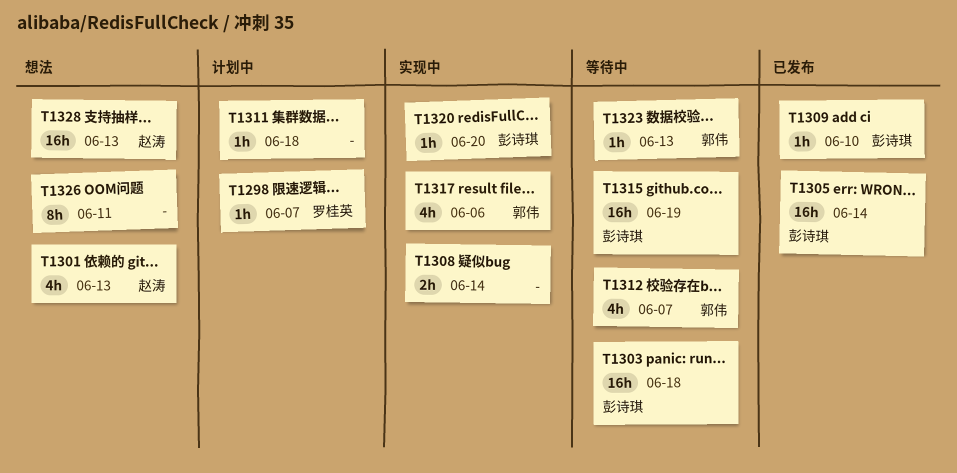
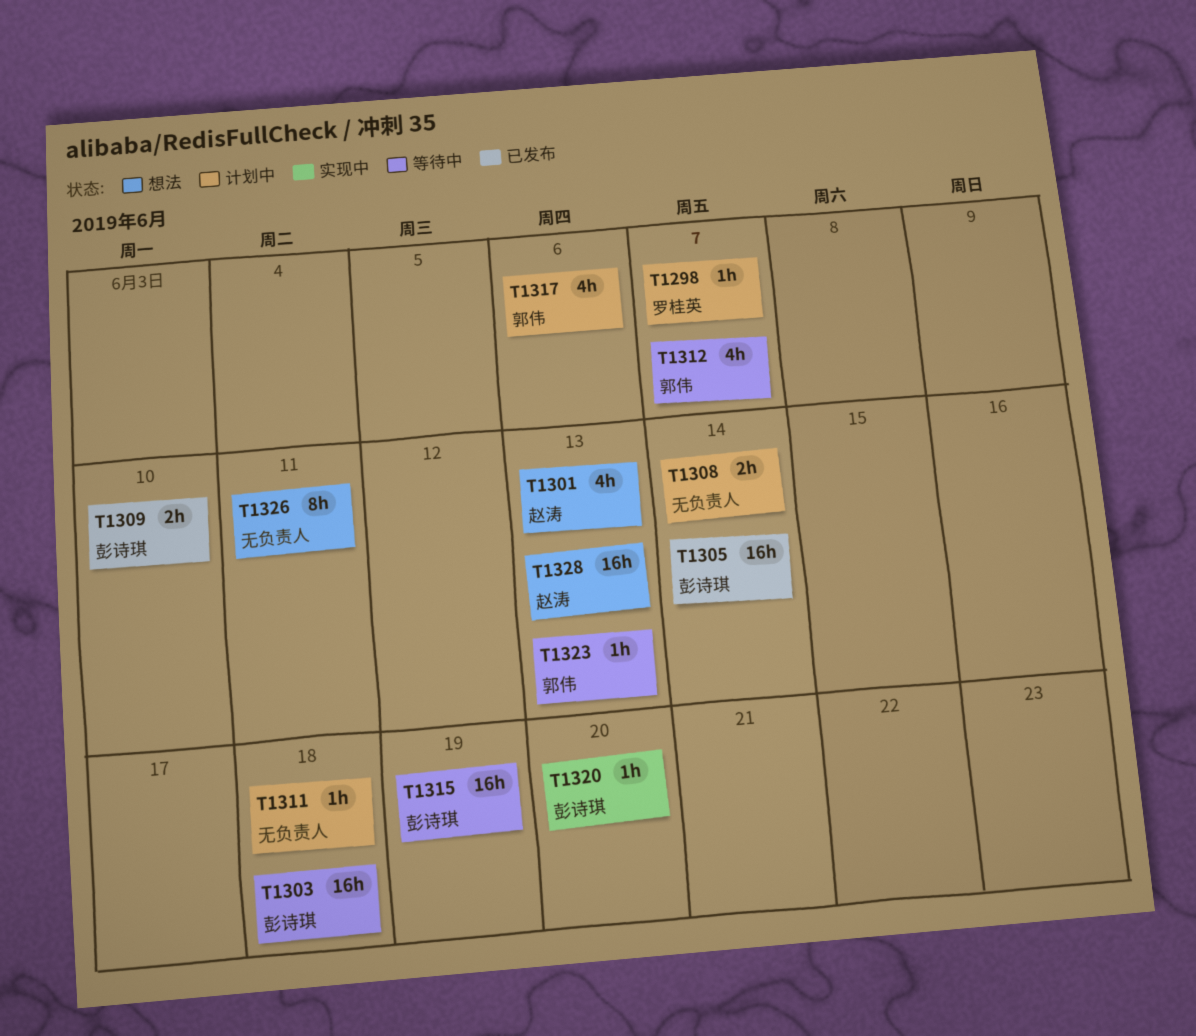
T1308, status: 实现中 -> 计划中
T1309, estimate: 1h -> 2h
T1317, status: 实现中 -> 计划中

